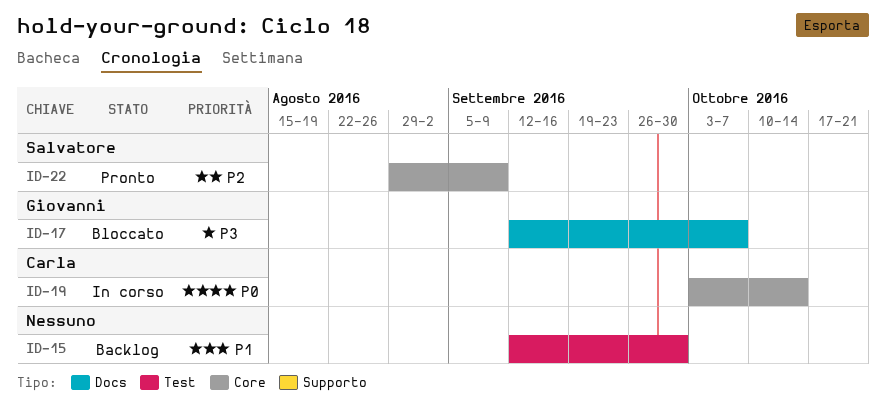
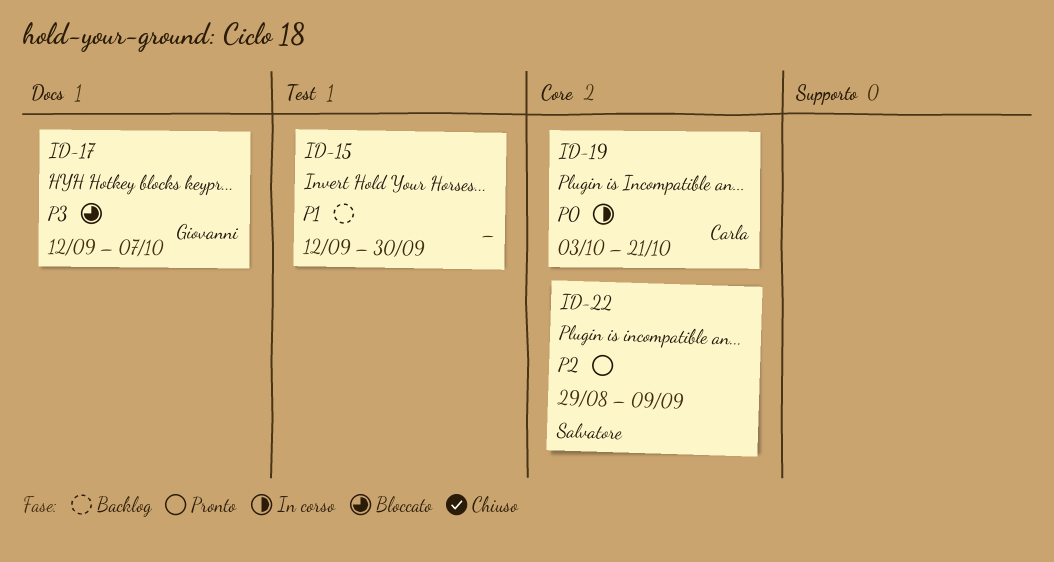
ID-19, due: Oct 14 -> Oct 21

